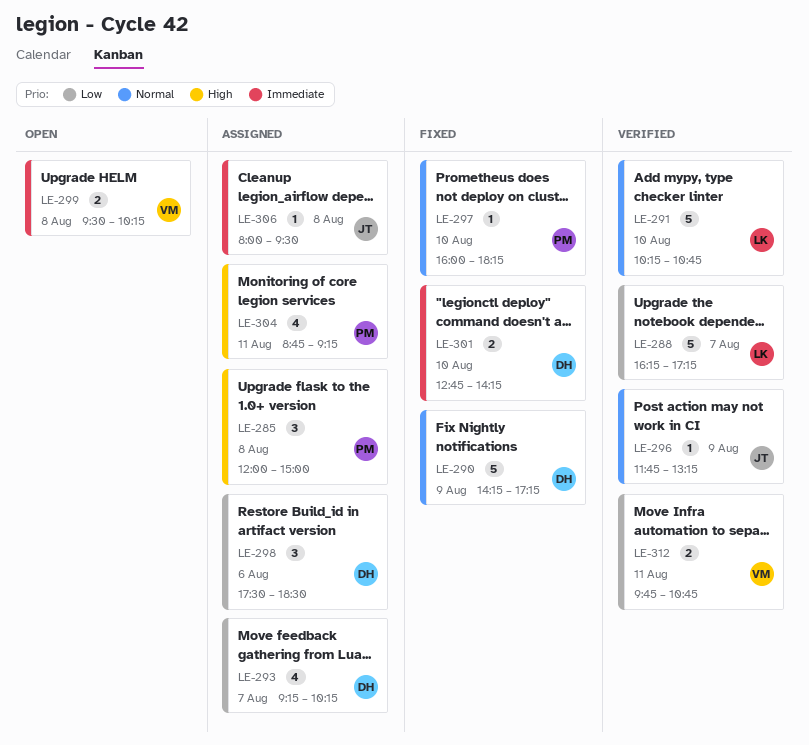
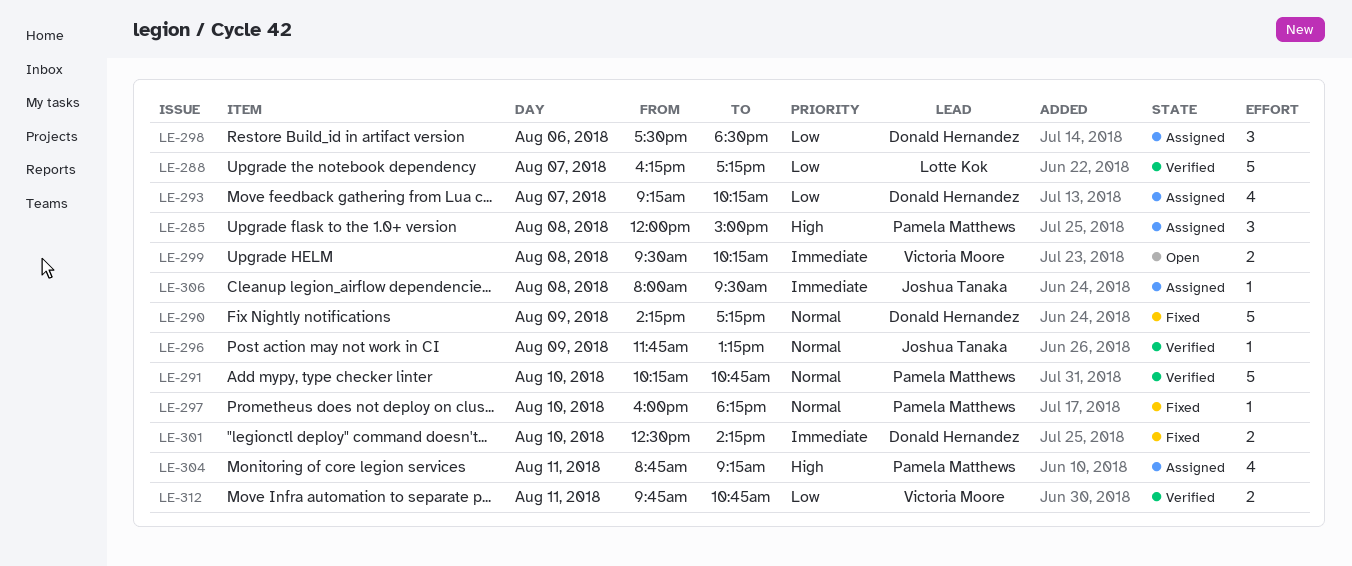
LE-291, owner: Lotte Kok -> Pamela Matthews
LE-301, begins: 12:45 -> 12:30

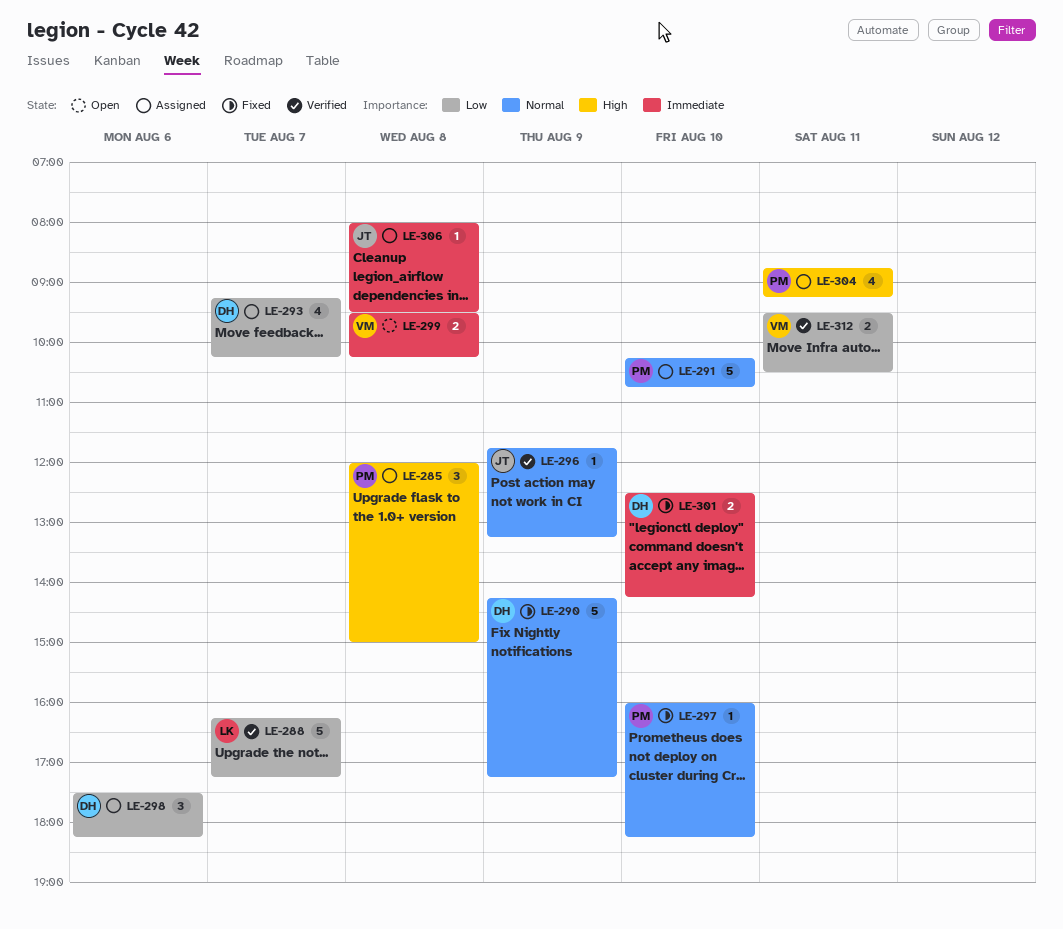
LE-291, status: Verified -> Assigned
LE-298, ends: 18:30 -> 18:15
LE-312, begins: 09:45 -> 09:30
LE-312, ends: 10:45 -> 10:30

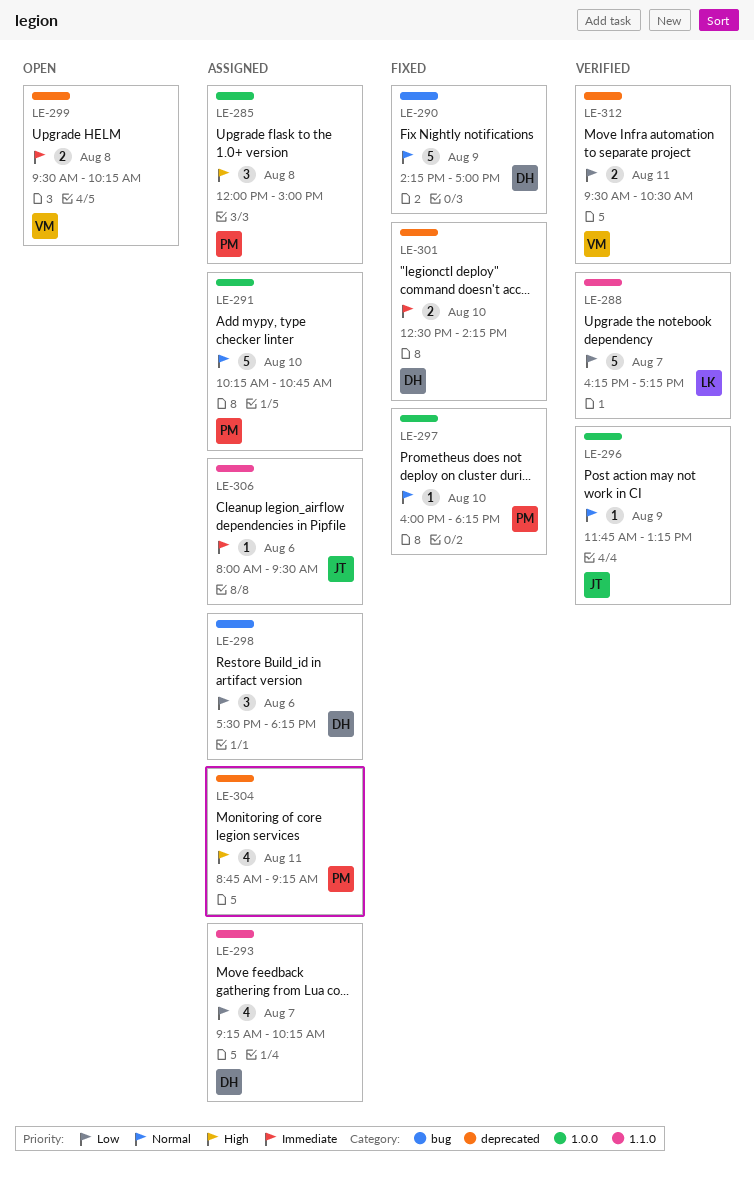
LE-290, ends: 17:15 -> 17:00
LE-306, day: Aug 8 -> Aug 6

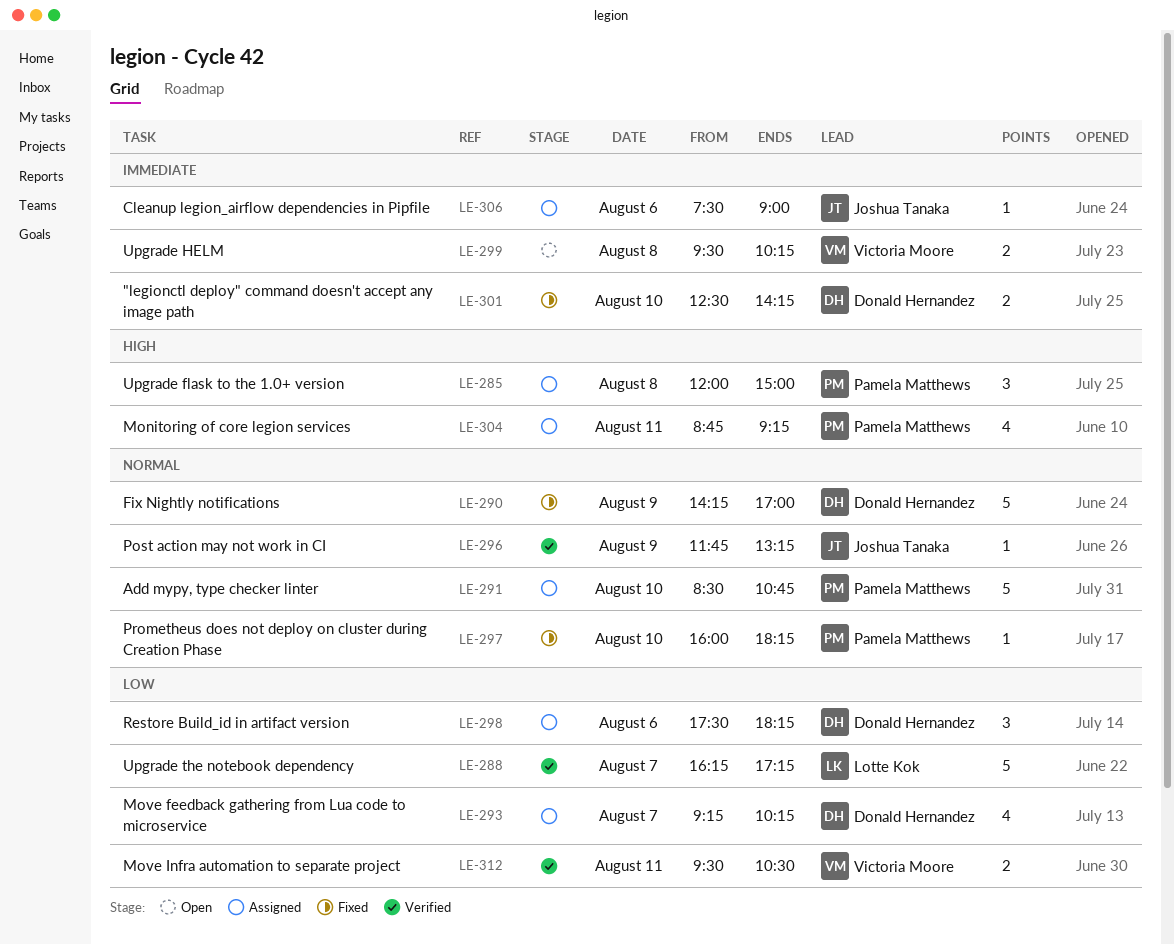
LE-291, begins: 10:15 -> 08:30
LE-306, begins: 08:00 -> 07:30
LE-306, ends: 09:30 -> 09:00

